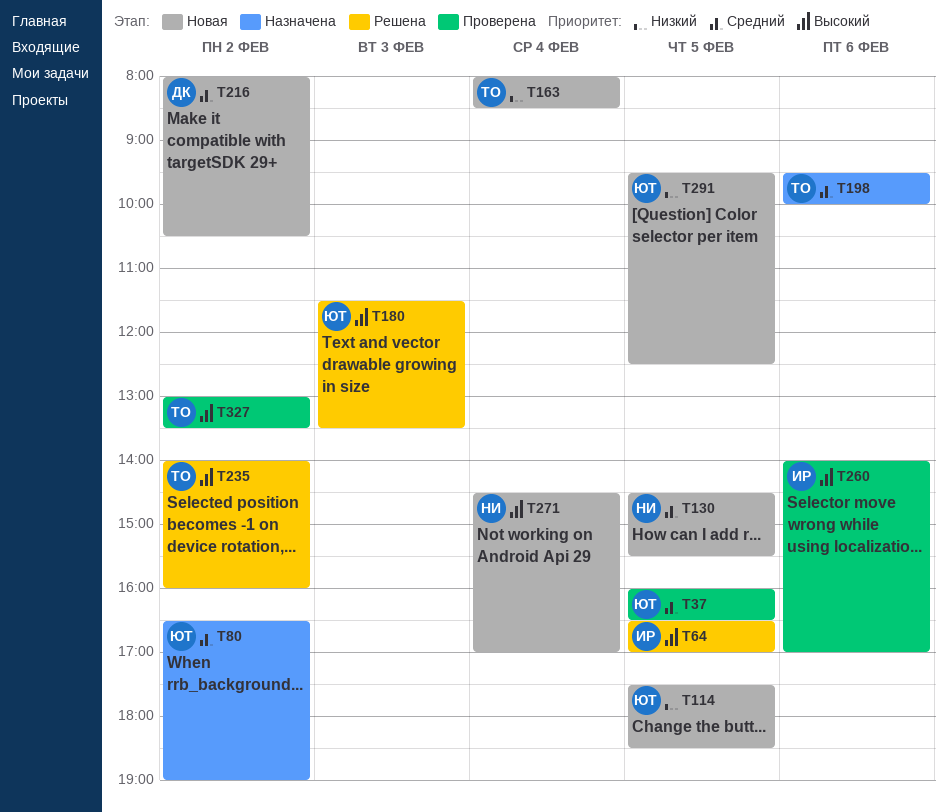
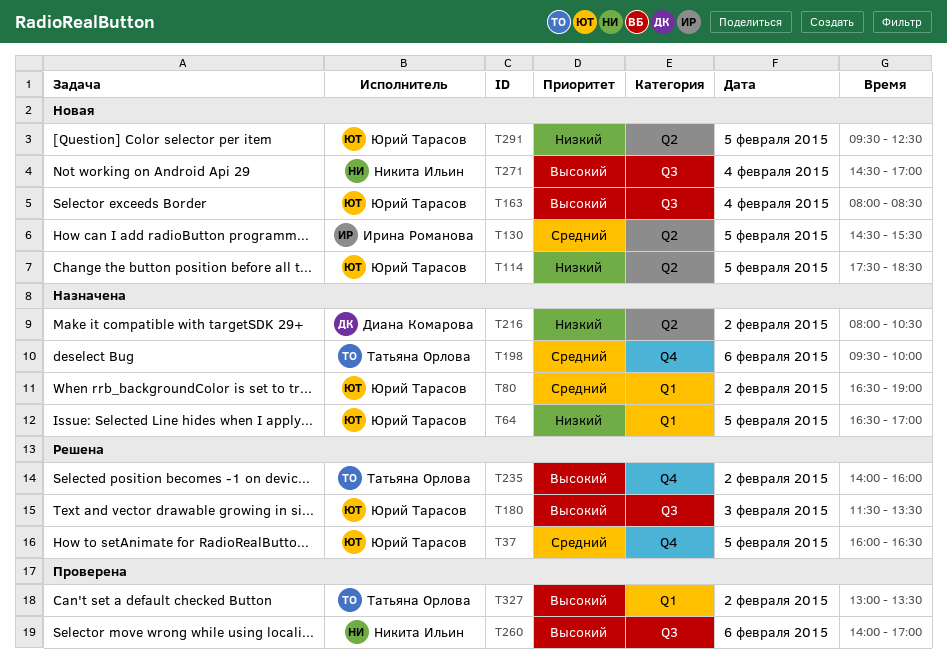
T37, status: Проверена -> Решена
T64, status: Решена -> Назначена
T64, owner: Ирина Романова -> Юрий Тарасов
T64, priority: Высокий -> Низкий
T130, owner: Никита Ильин -> Ирина Романова
T163, owner: Татьяна Орлова -> Юрий Тарасов
T163, priority: Низкий -> Высокий
T216, status: Новая -> Назначена
T216, priority: Средний -> Низкий
T260, owner: Ирина Романова -> Никита Ильин

